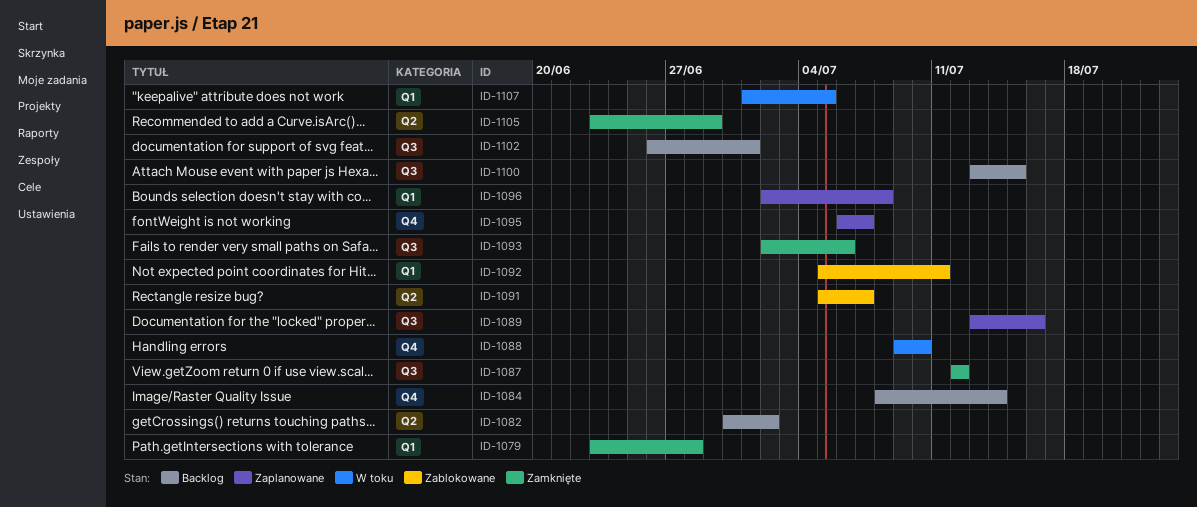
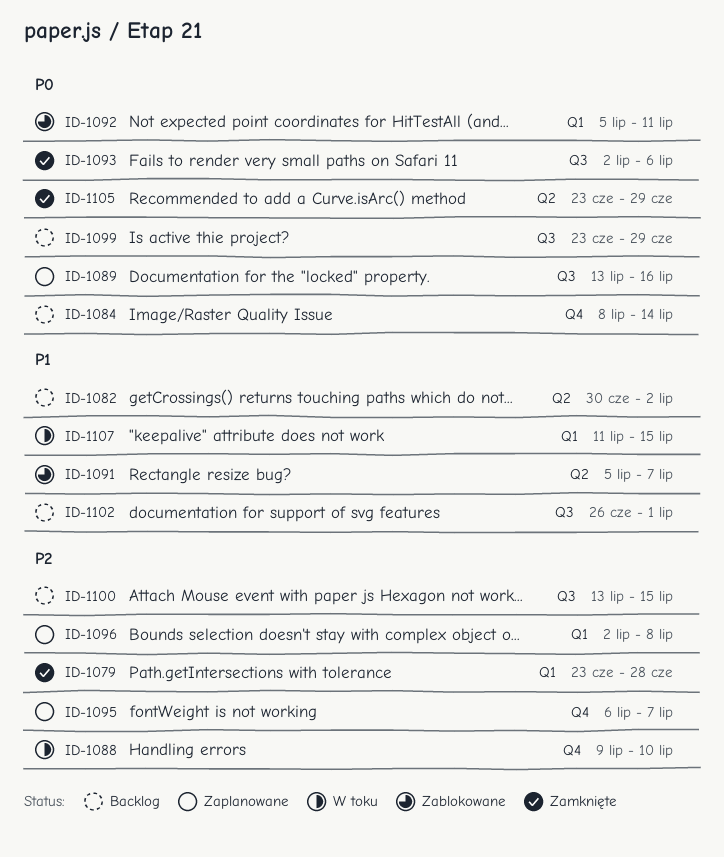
ID-1087: present -> none
ID-1099: none -> present
ID-1107, start: Jul 1 -> Jul 11
ID-1107, due: Jul 5 -> Jul 15

